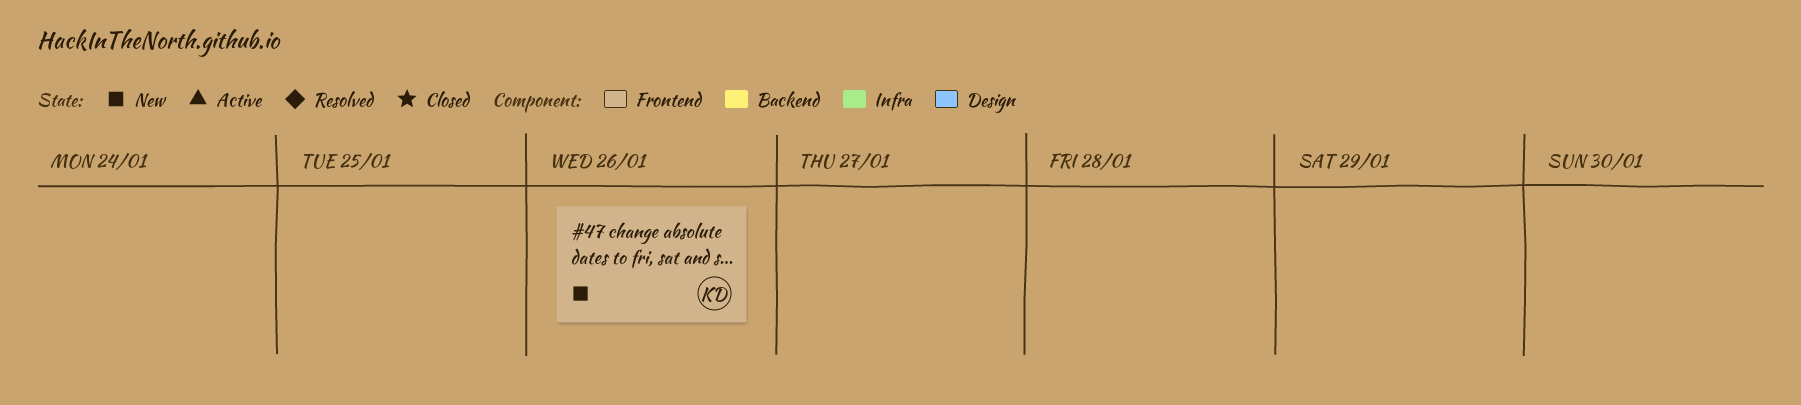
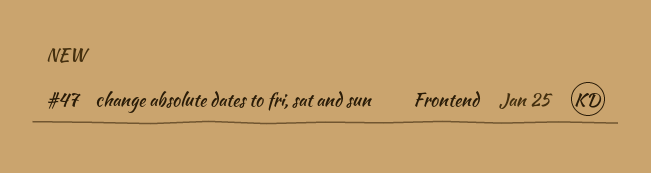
#47, due: Jan 26 -> Jan 25

